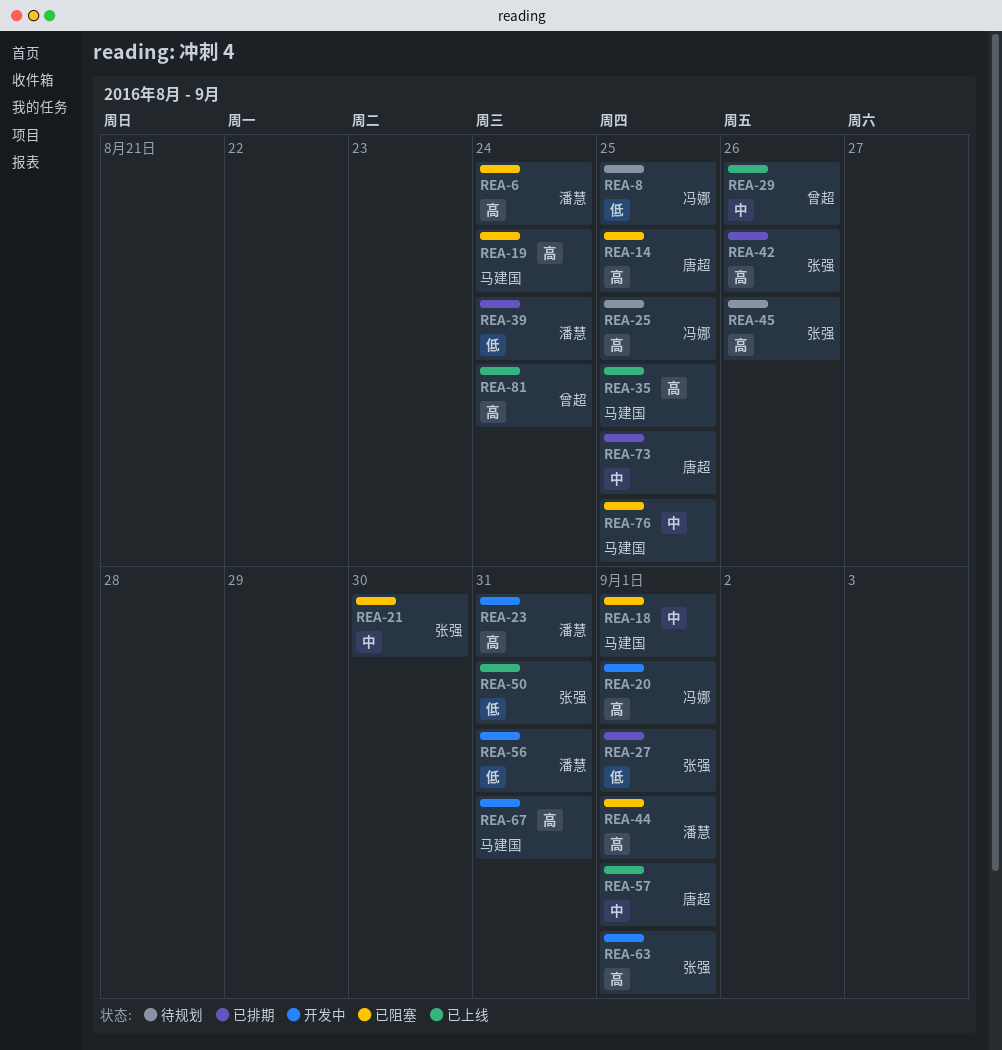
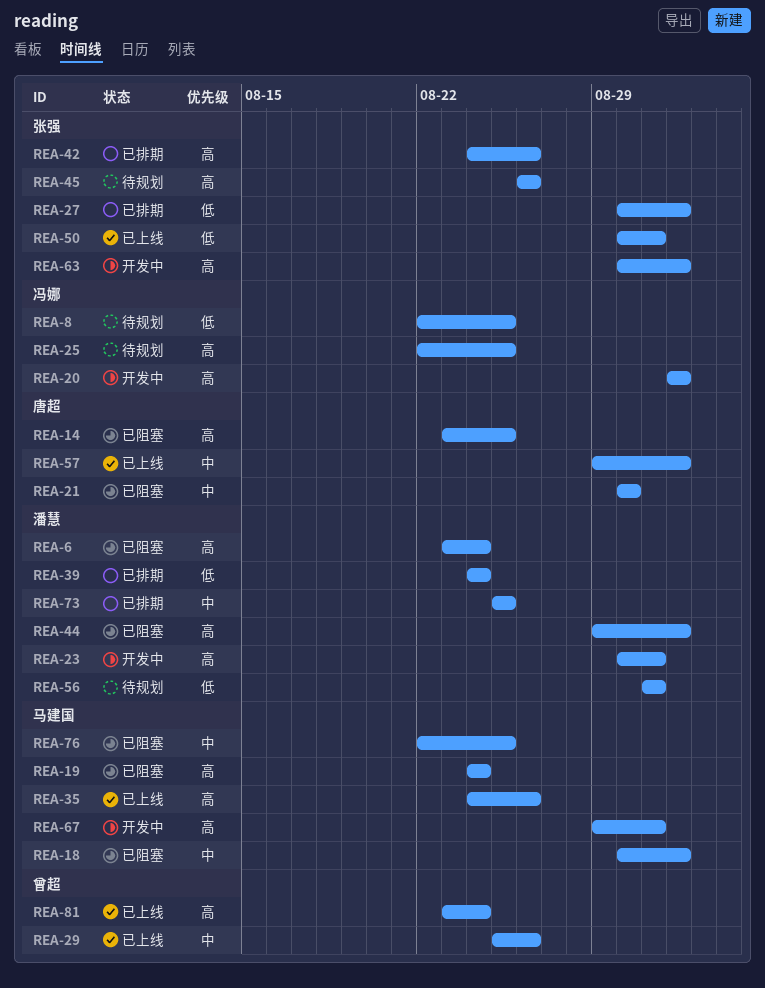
REA-21, owner: 张强 -> 唐超
REA-35, due: Aug 25 -> Aug 26
REA-56, status: 开发中 -> 待规划
REA-73, owner: 唐超 -> 潘慧

